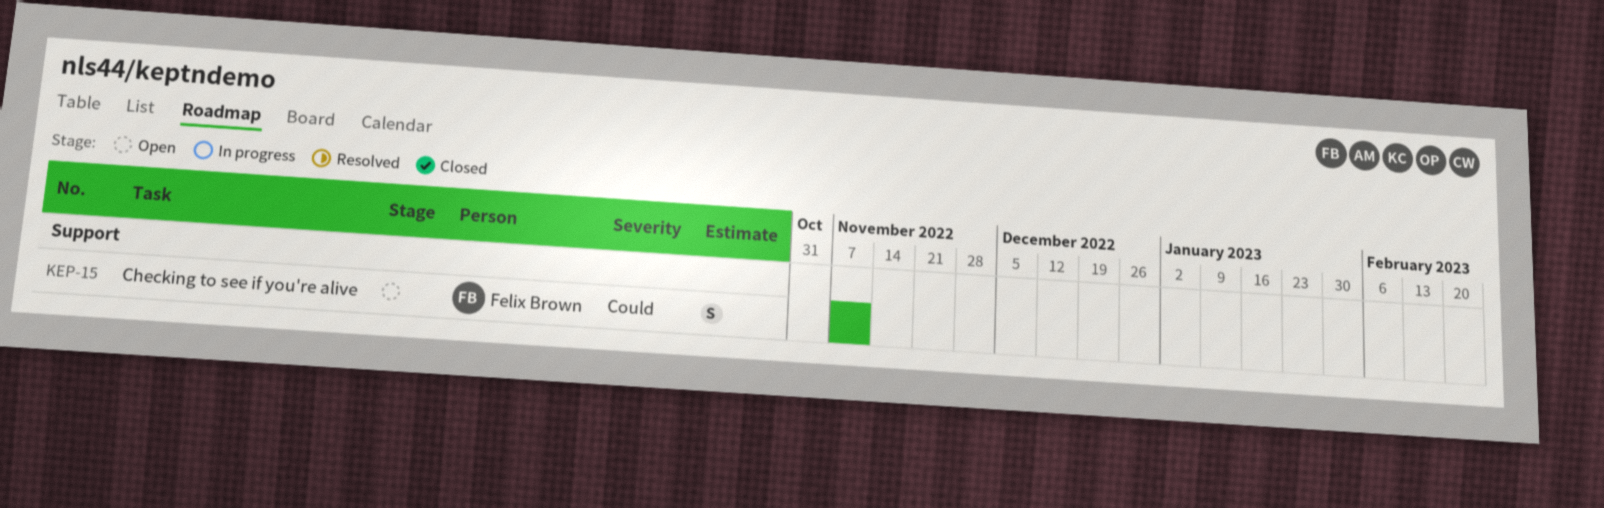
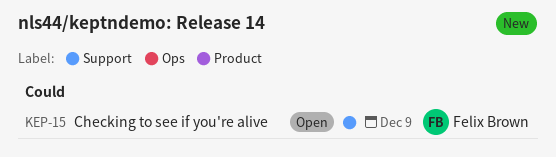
KEP-15, due: Nov 11 -> Dec 9

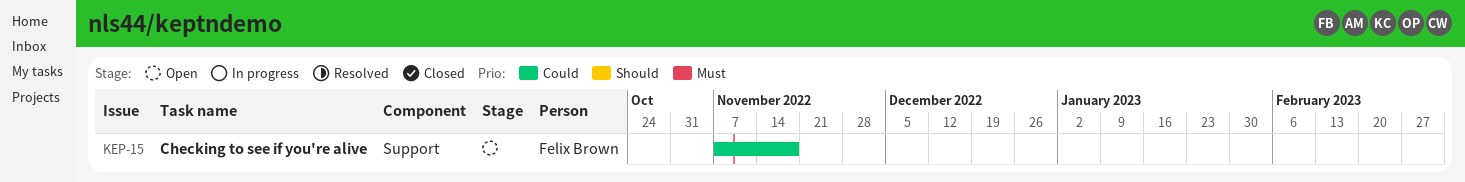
KEP-15, due: Dec 9 -> Nov 18

